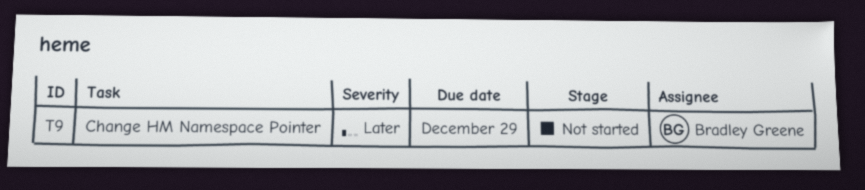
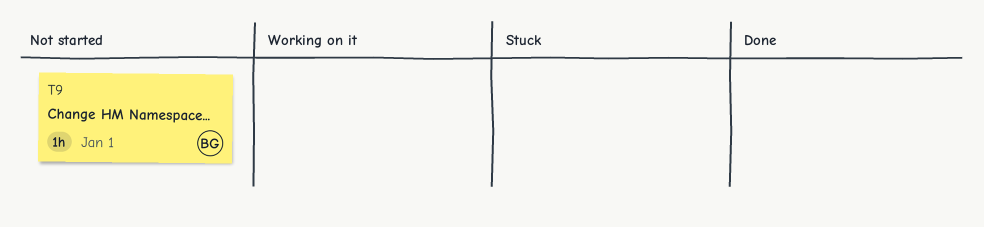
T9, due: Dec 29 -> Jan 1

